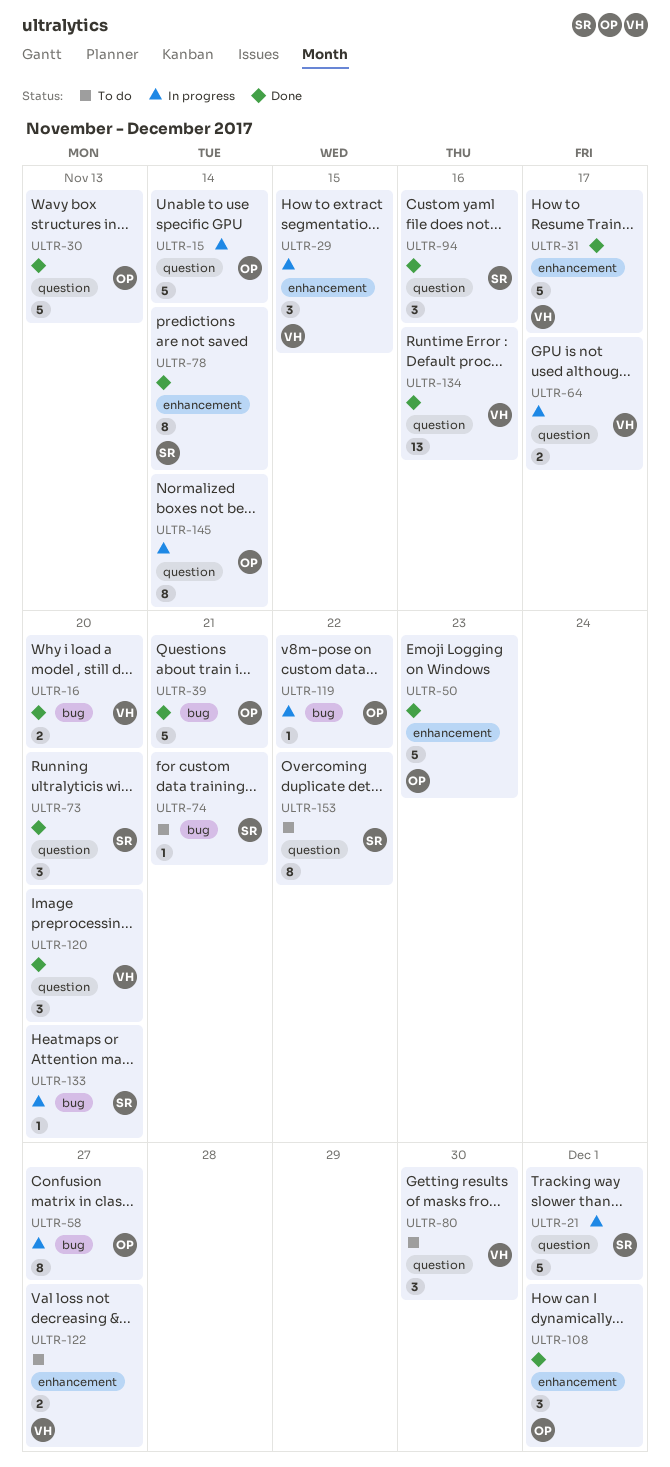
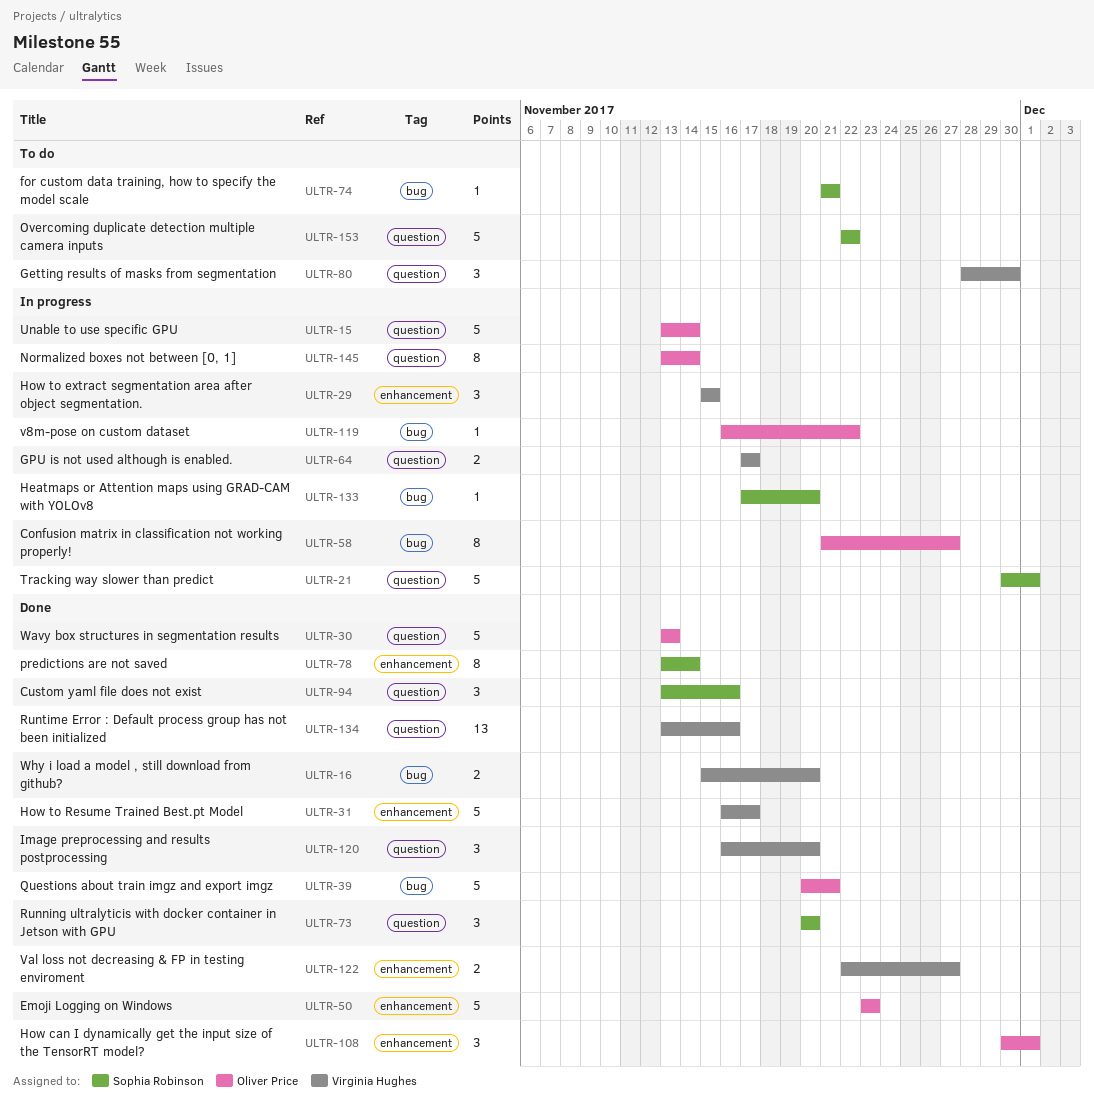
ULTR-122, status: To do -> Done
ULTR-153, estimate: 8 -> 5

